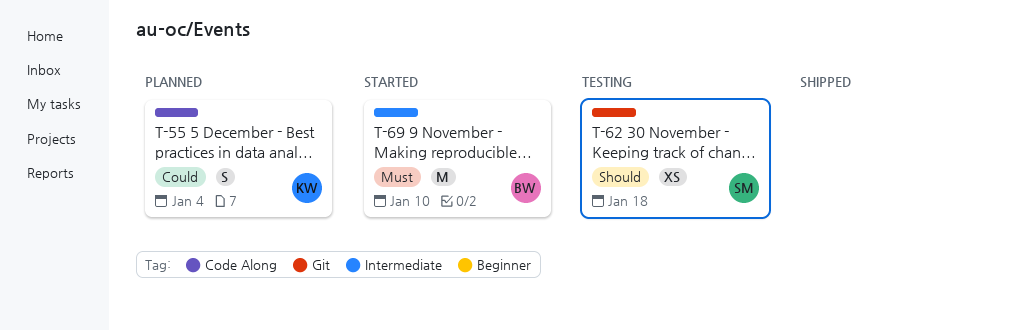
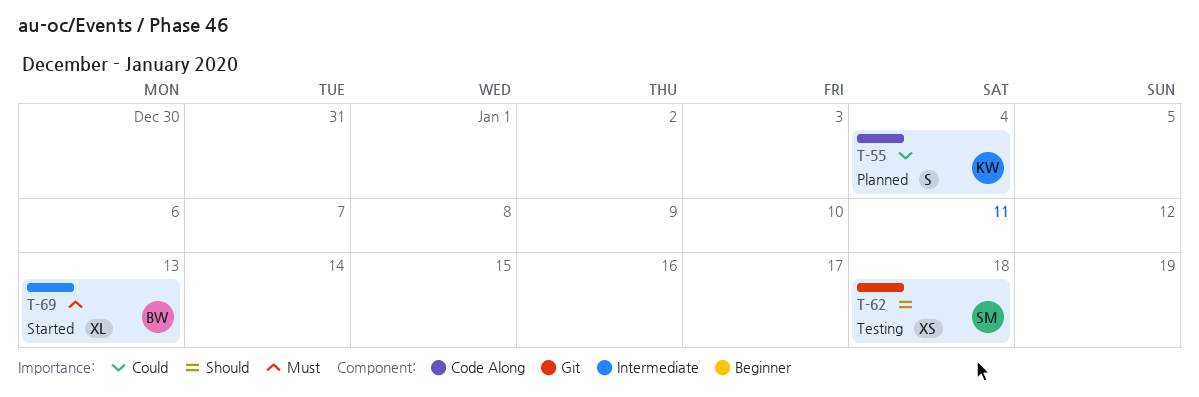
T-69, estimate: M -> XL
T-69, due: Jan 10 -> Jan 13

